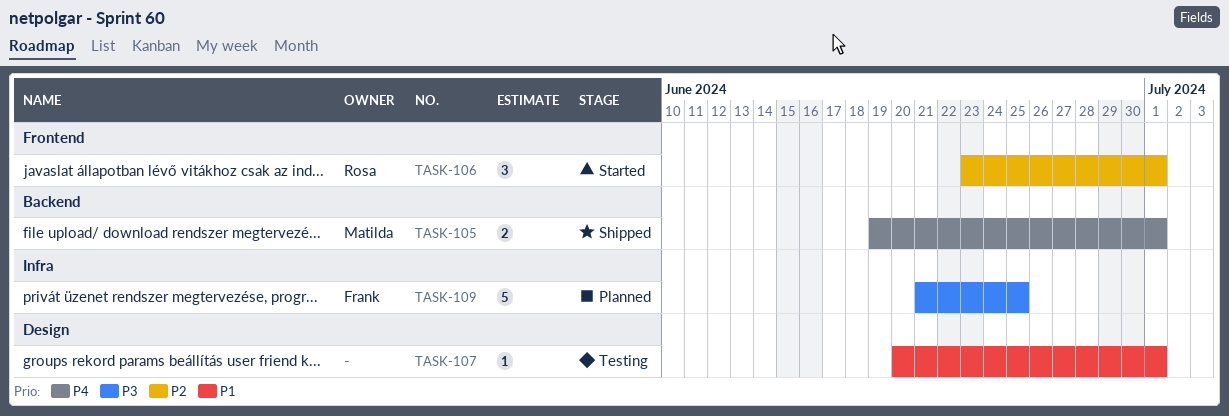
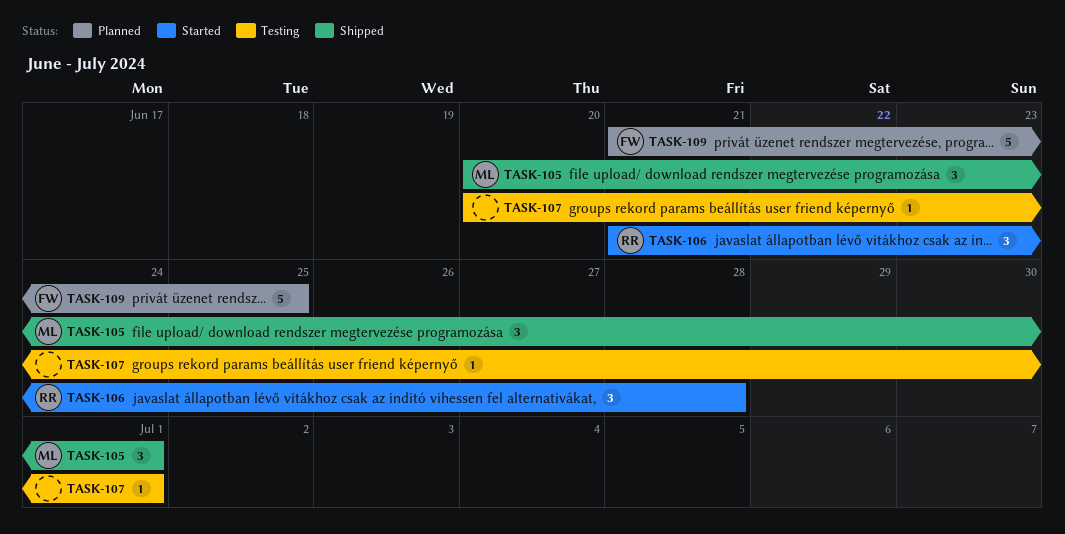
TASK-105, estimate: 2 -> 3
TASK-105, start: Jun 19 -> Jun 20
TASK-106, start: Jun 23 -> Jun 21
TASK-106, due: Jul 1 -> Jun 28

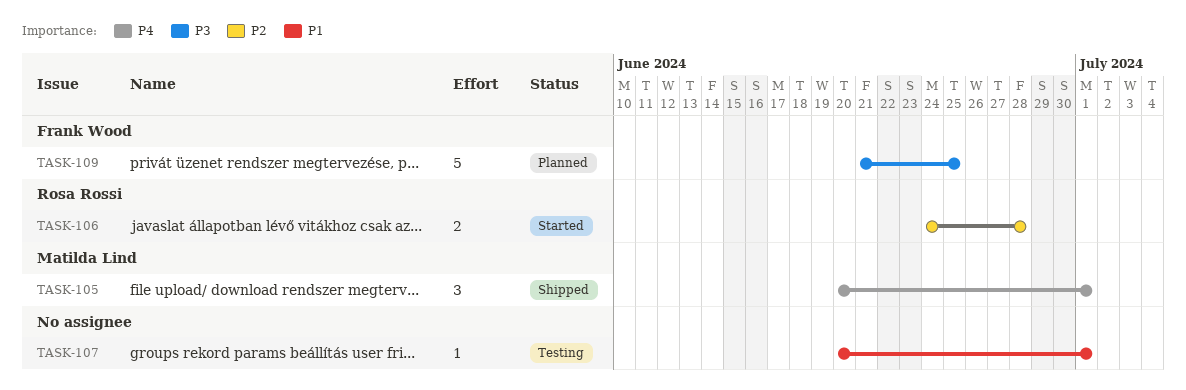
TASK-106, estimate: 3 -> 2
TASK-106, start: Jun 21 -> Jun 24

